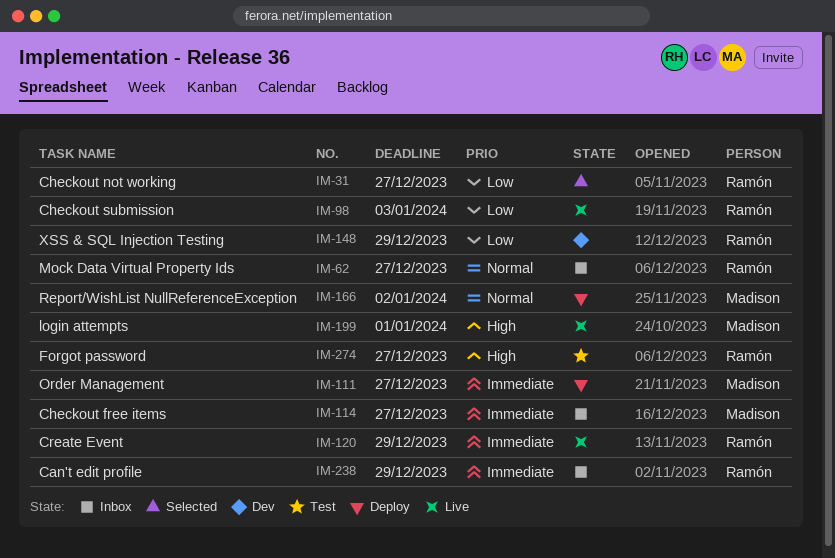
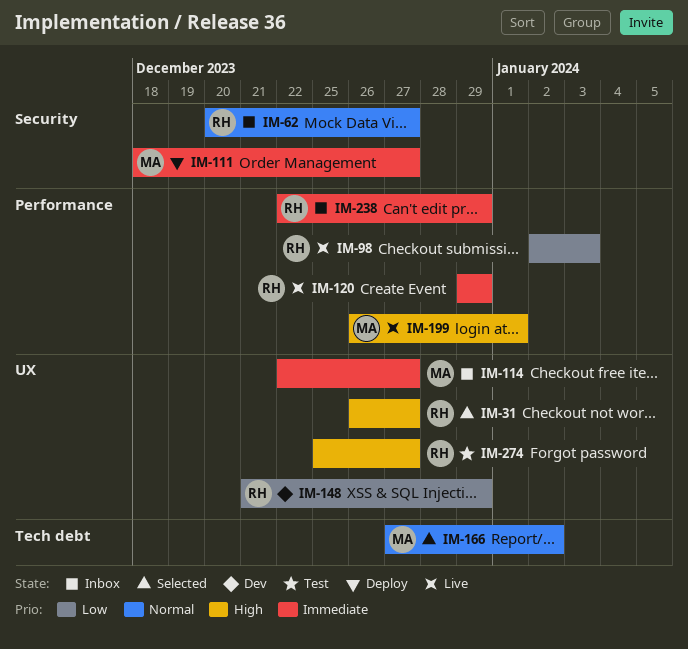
IM-31, priority: Low -> High
IM-166, status: Deploy -> Selected

